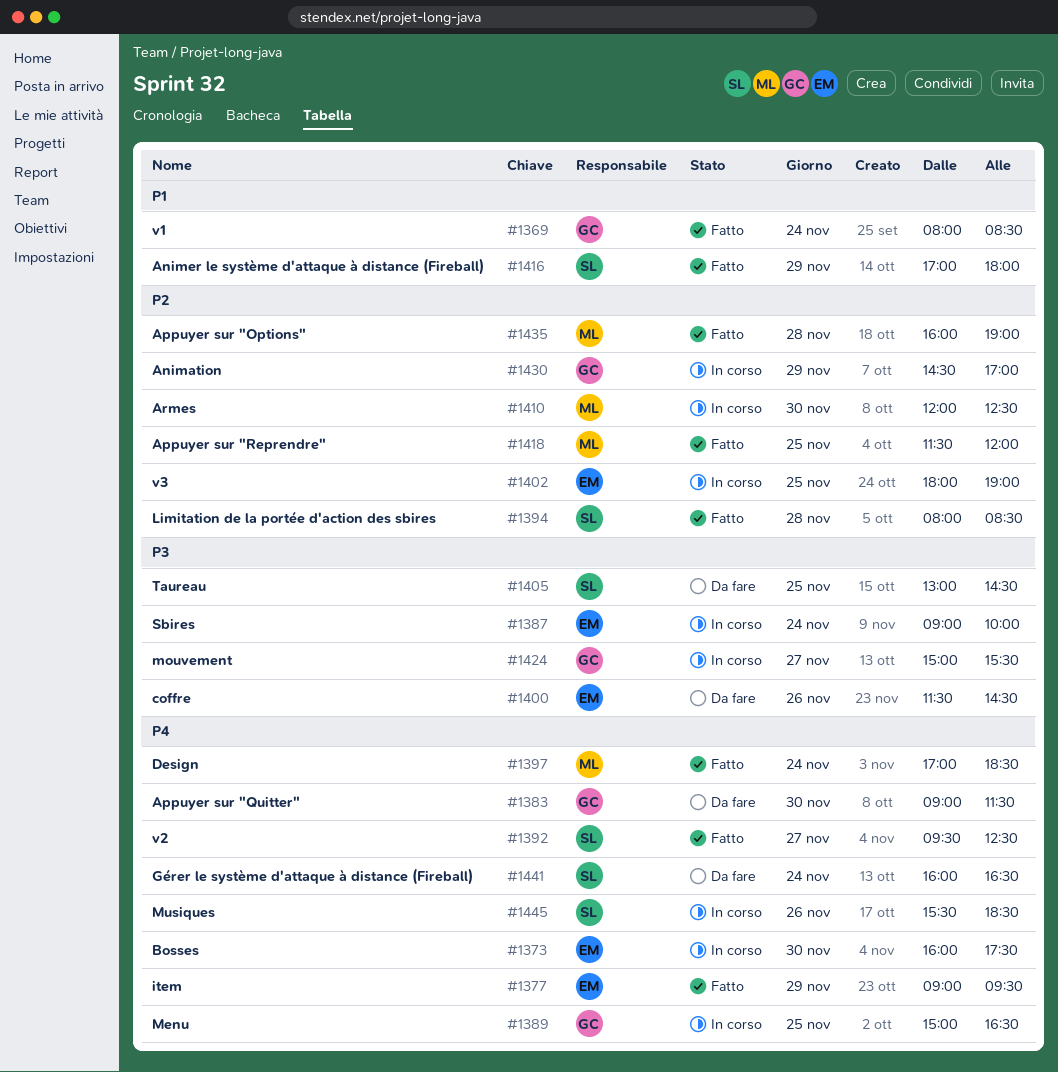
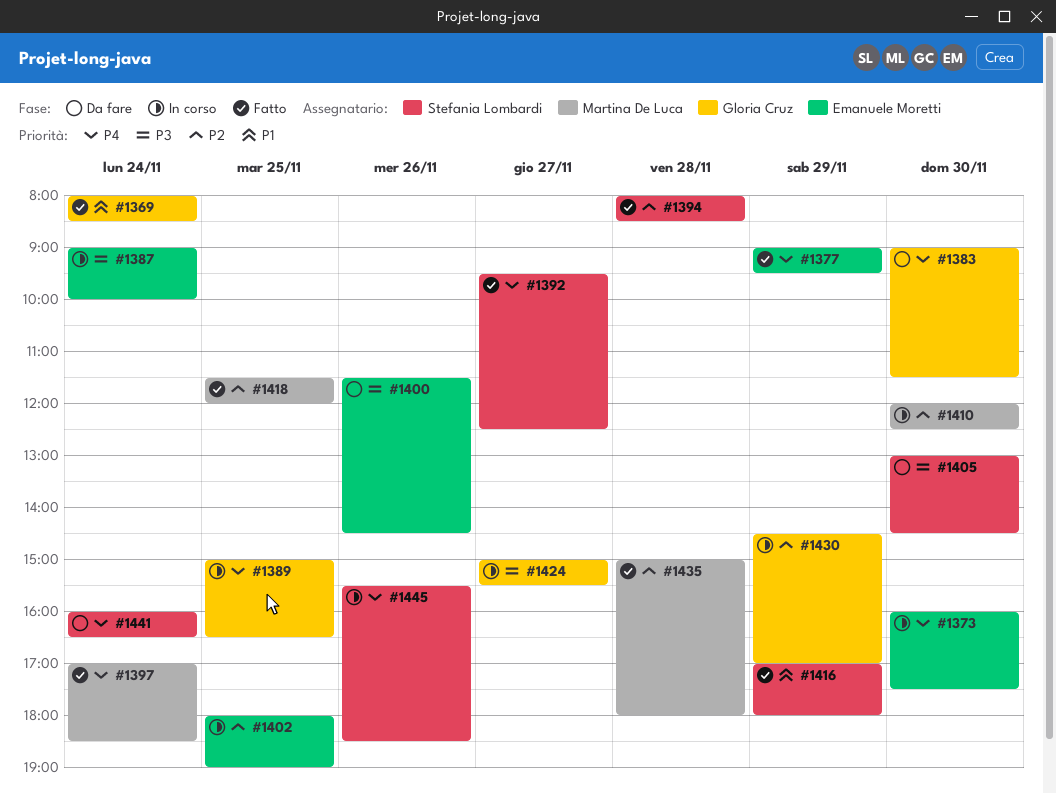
#1405, day: Nov 25 -> Nov 30
#1435, begins: 16:00 -> 15:00
#1435, ends: 19:00 -> 18:00

